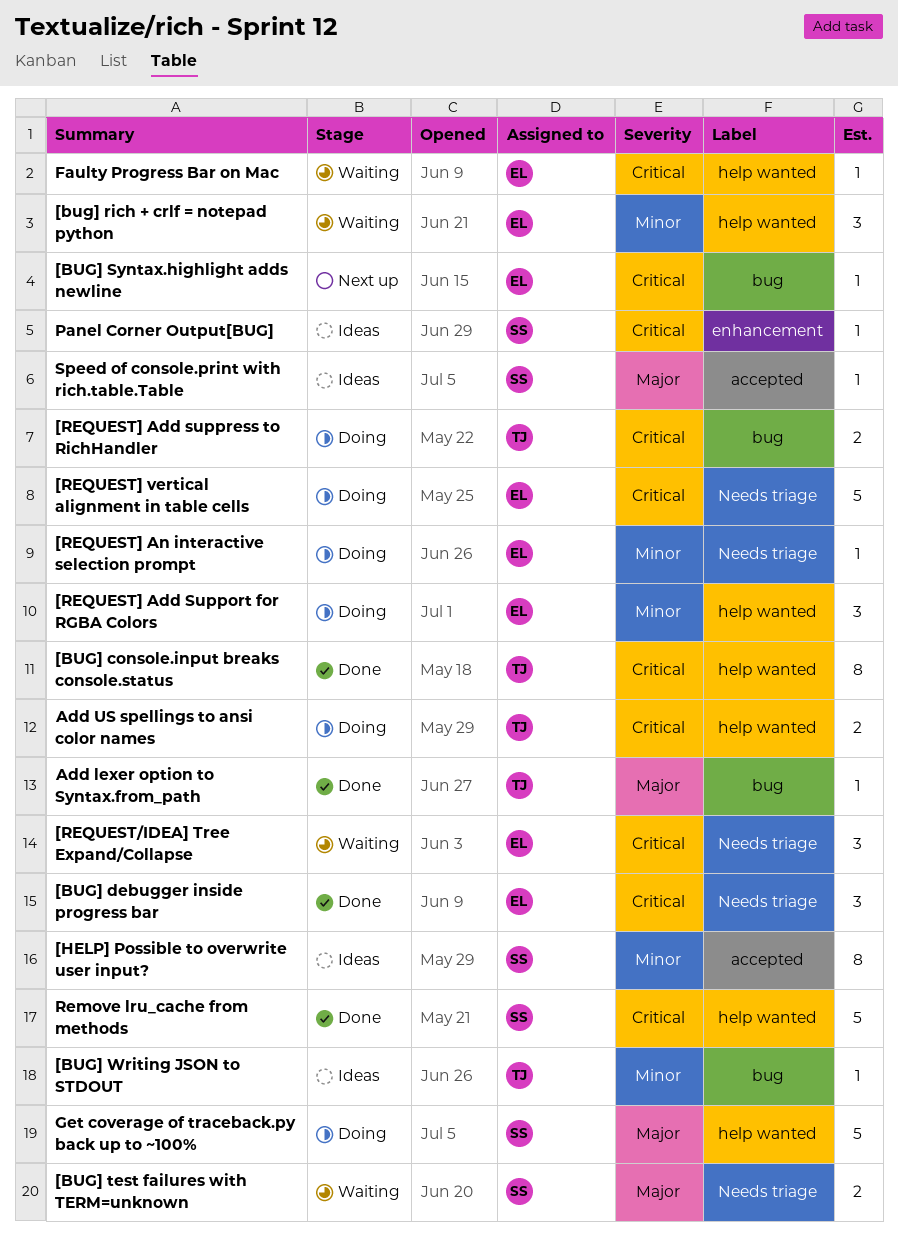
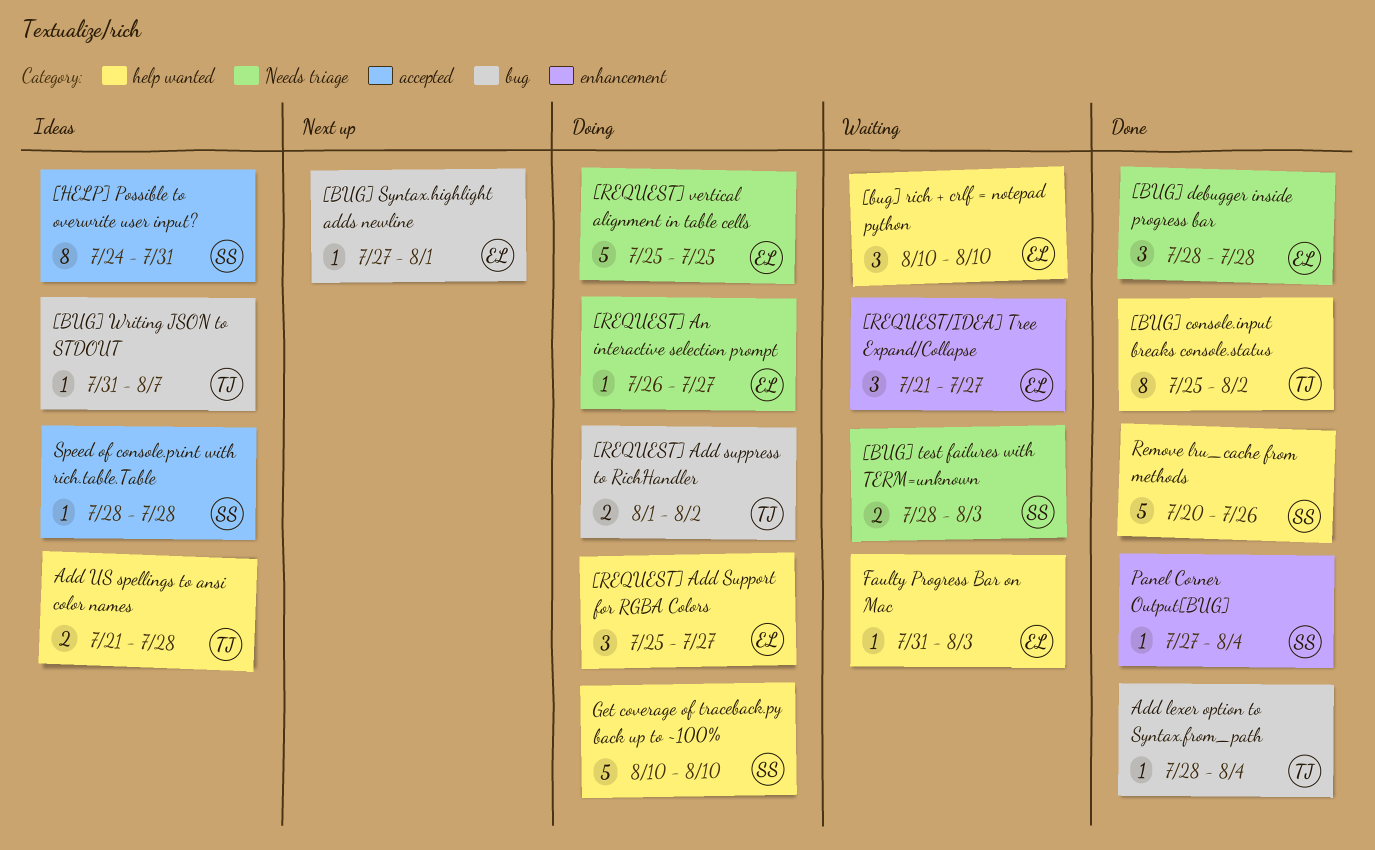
[REQUEST/IDEA] Tree Expand/Collapse, label: Needs triage -> enhancement
Add US spellings to ansi color names, status: Doing -> Ideas
Panel Corner Output[BUG], status: Ideas -> Done

